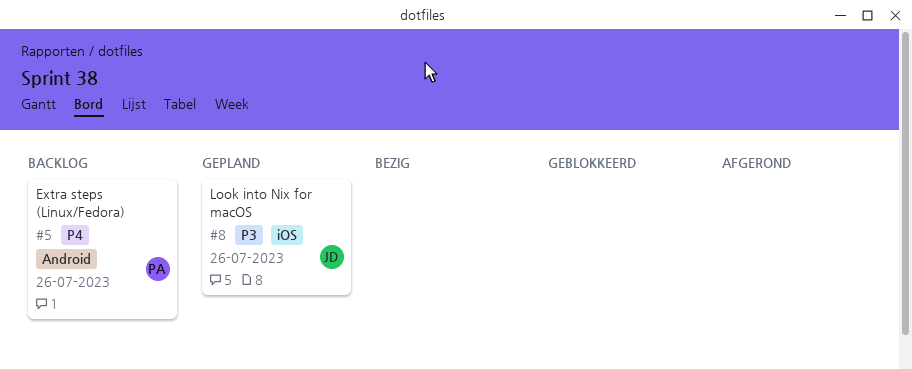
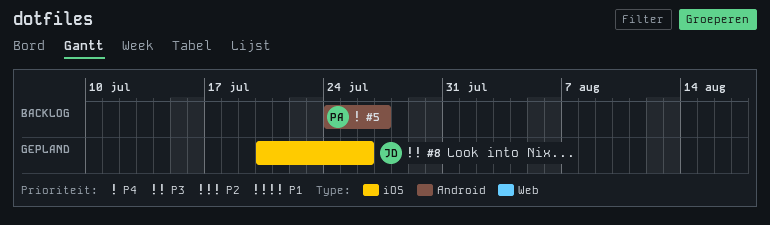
#5, due: Jul 26 -> Jul 27

